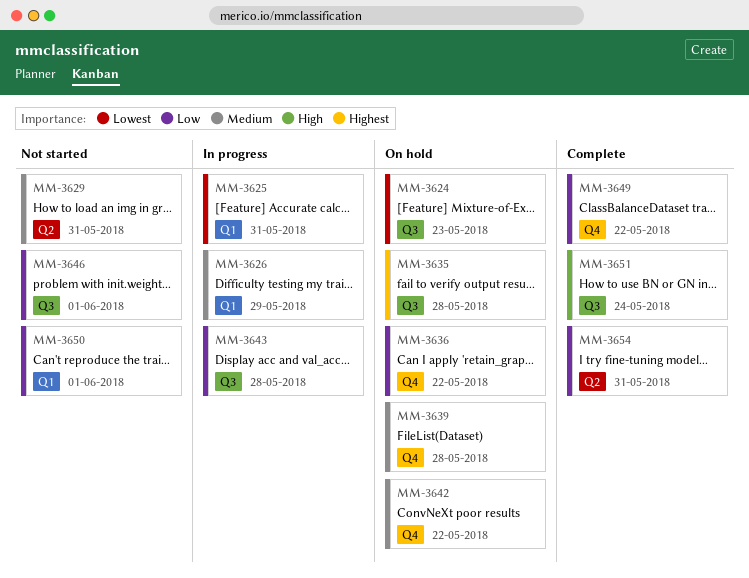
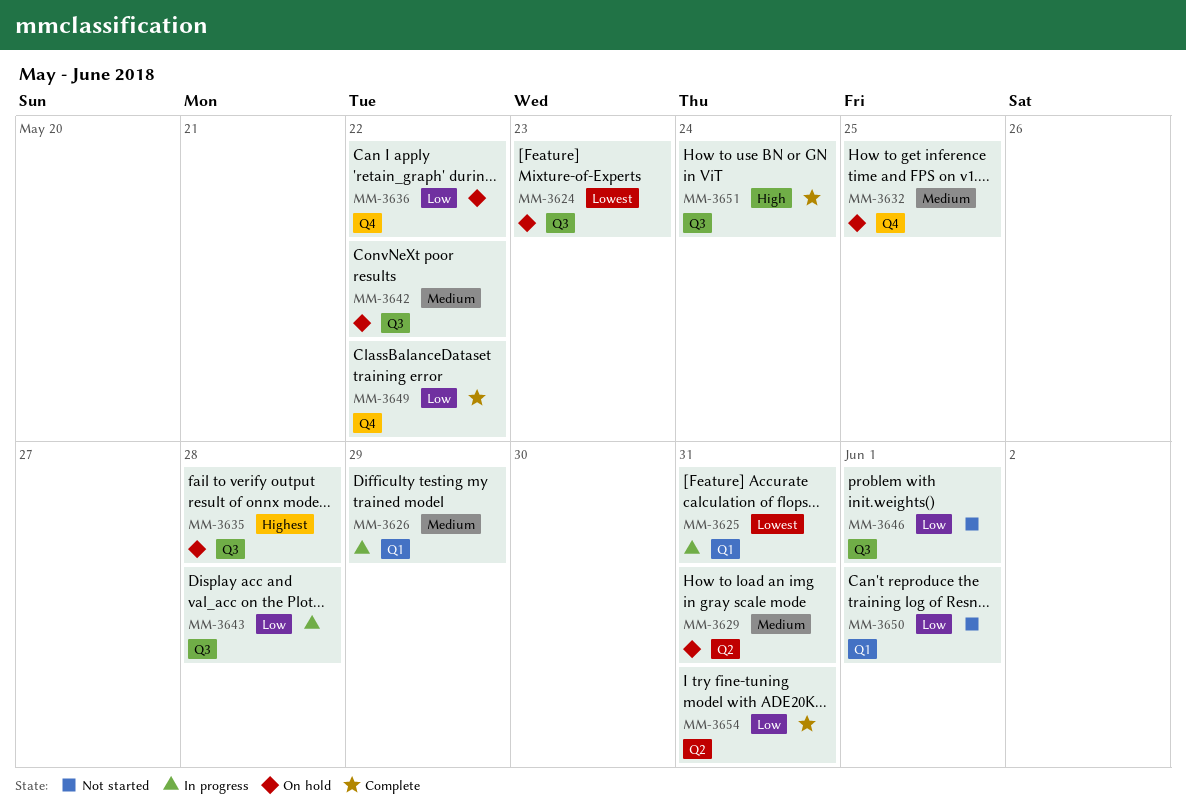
MM-3629, status: Not started -> On hold
MM-3632: none -> present
MM-3639: present -> none
MM-3642, label: Q4 -> Q3

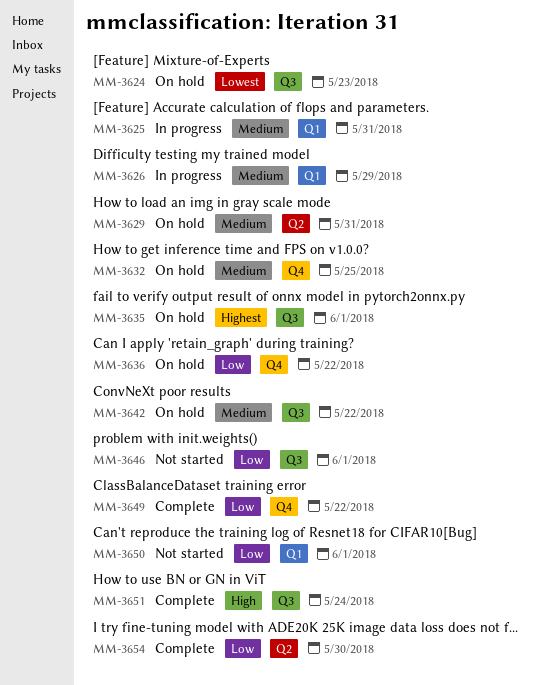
MM-3625, priority: Lowest -> Medium
MM-3635, due: May 28 -> Jun 1
MM-3643: present -> none
MM-3654, due: May 31 -> May 30

